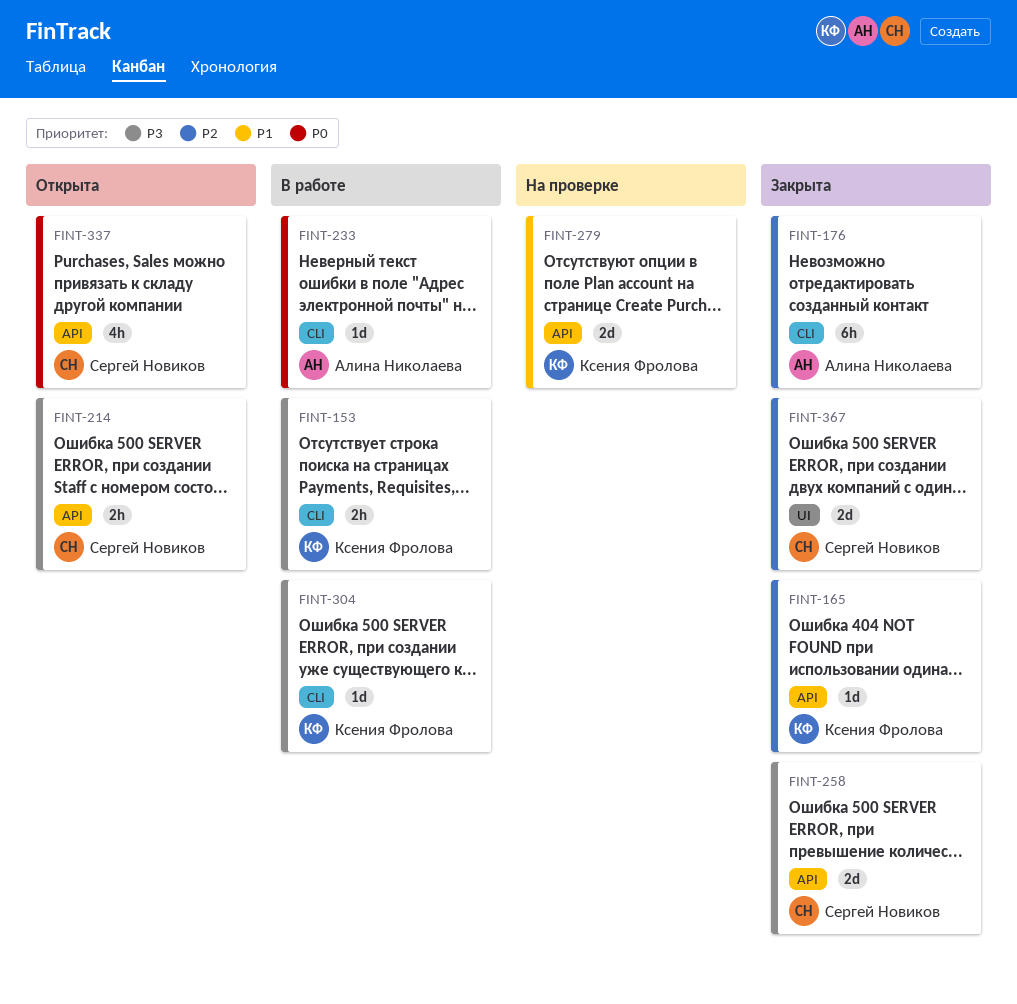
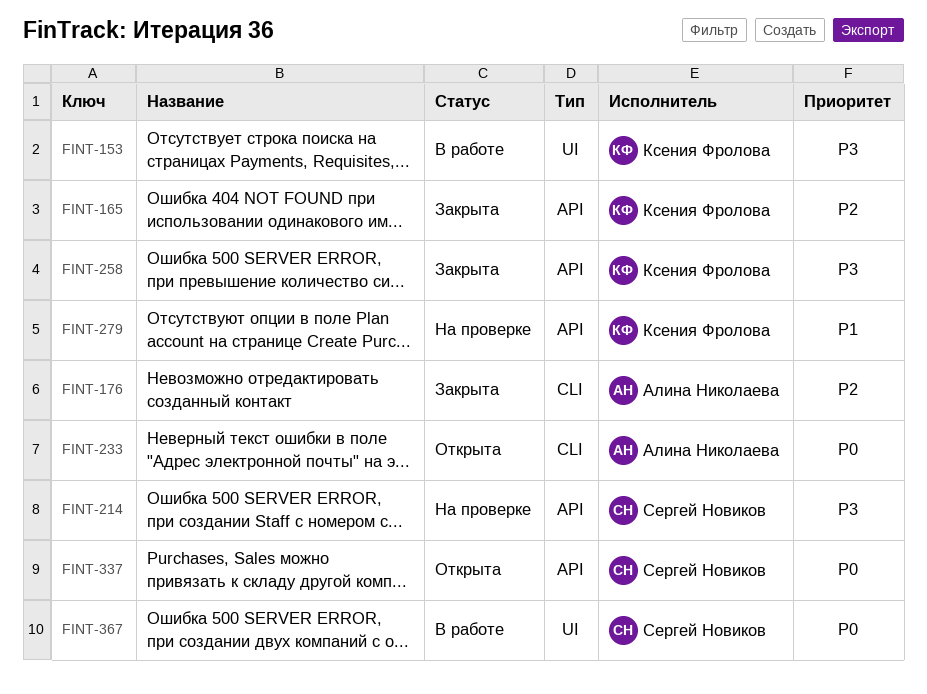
FINT-153, label: CLI -> UI
FINT-214, status: Открыта -> На проверке
FINT-233, status: В работе -> Открыта
FINT-258, owner: Сергей Новиков -> Ксения Фролова
FINT-304: present -> none
FINT-367, status: Закрыта -> В работе
FINT-367, priority: P2 -> P0

